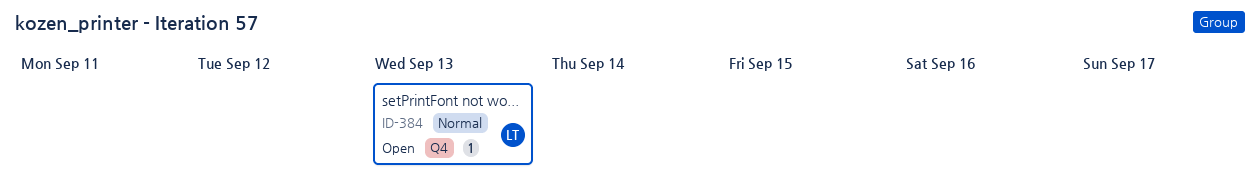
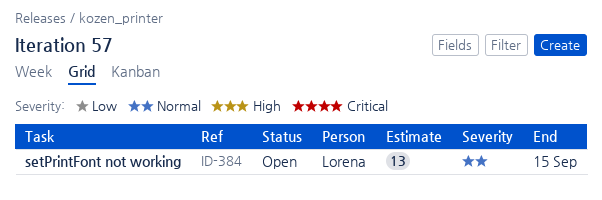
ID-384, estimate: 1 -> 13
ID-384, due: Sep 13 -> Sep 15

